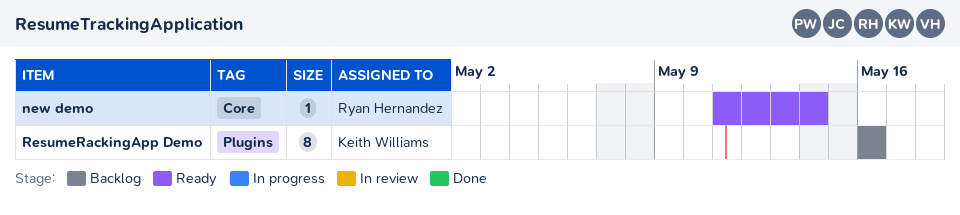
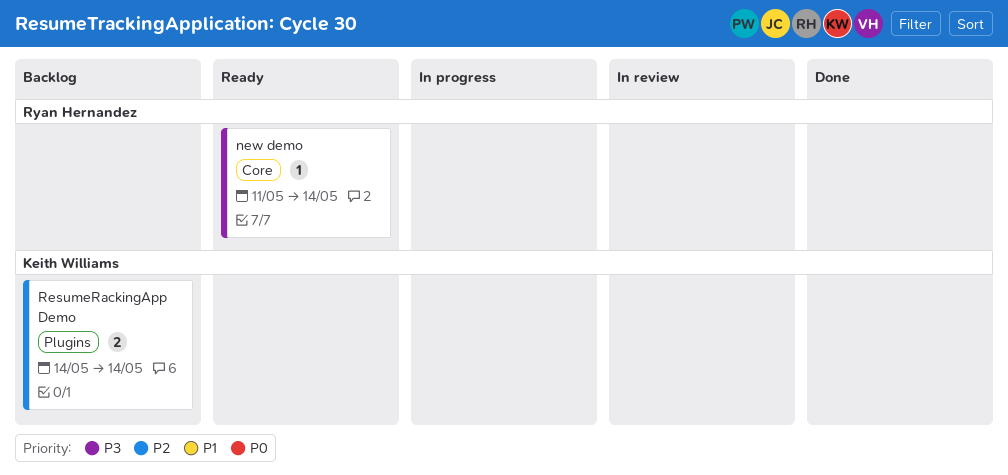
ResumeRackingApp Demo, estimate: 8 -> 2
ResumeRackingApp Demo, start: May 16 -> May 14
ResumeRackingApp Demo, due: May 16 -> May 14

